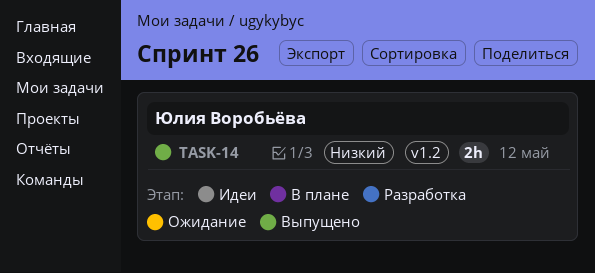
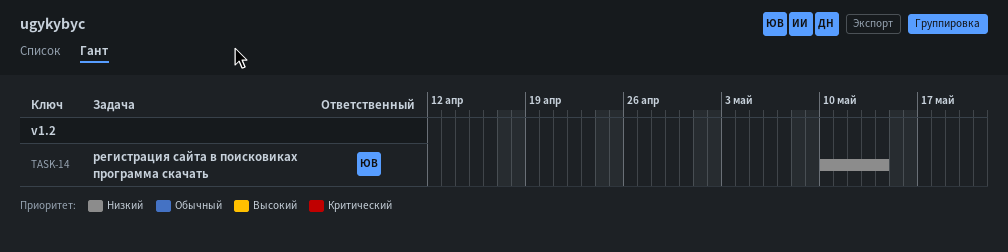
TASK-14, due: May 12 -> May 14

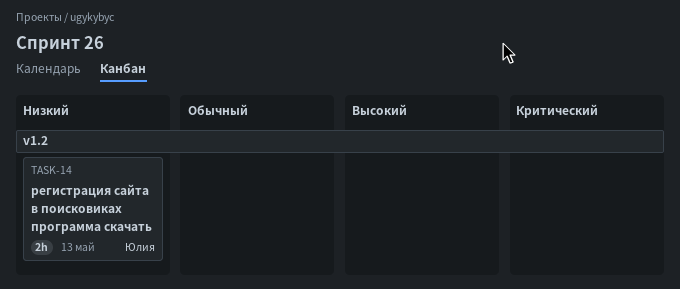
TASK-14, due: May 14 -> May 13

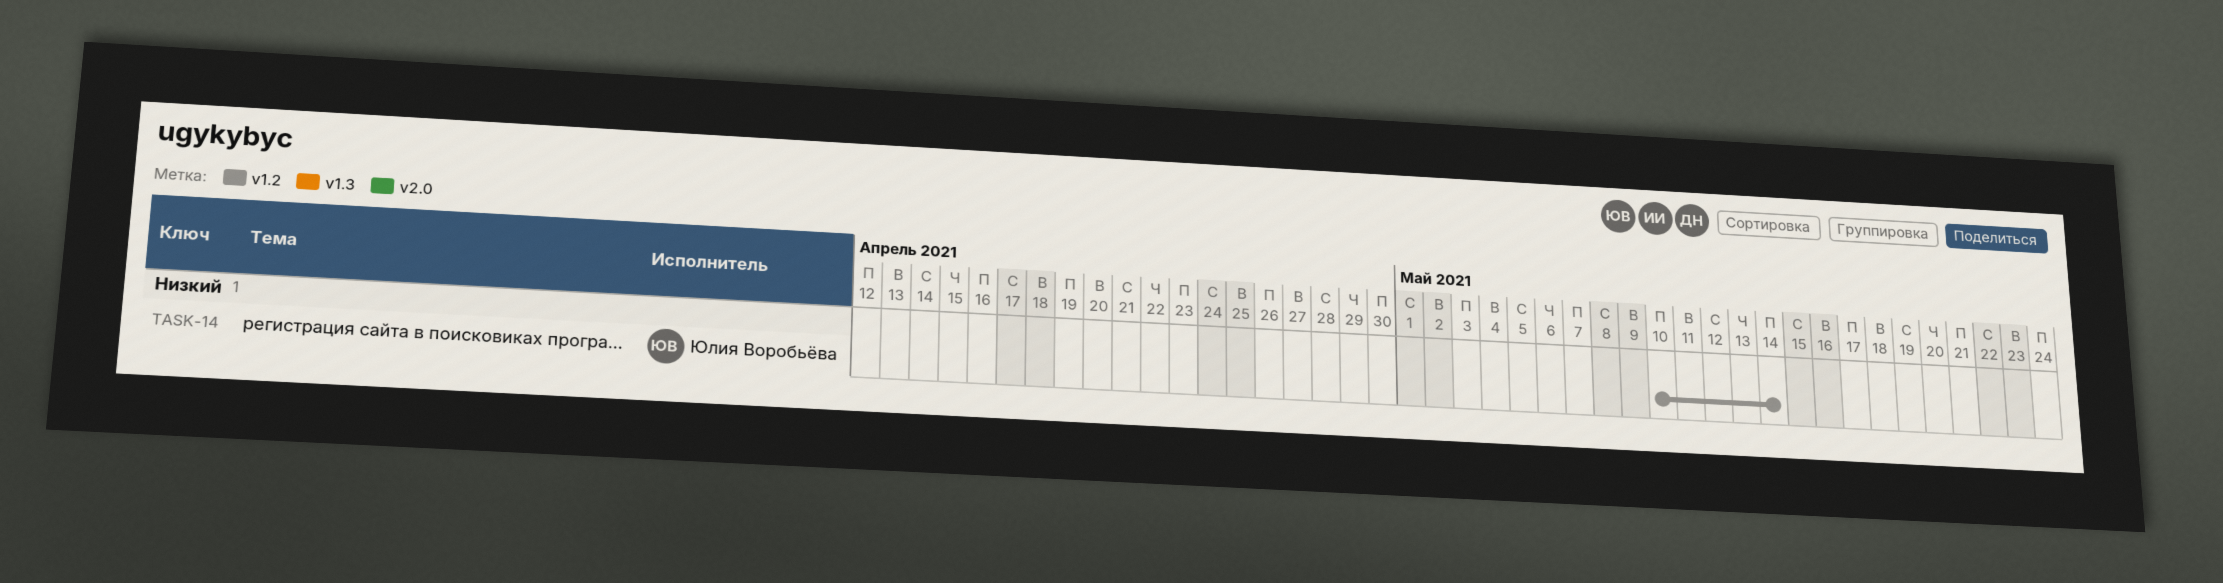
TASK-14, due: May 13 -> May 14

